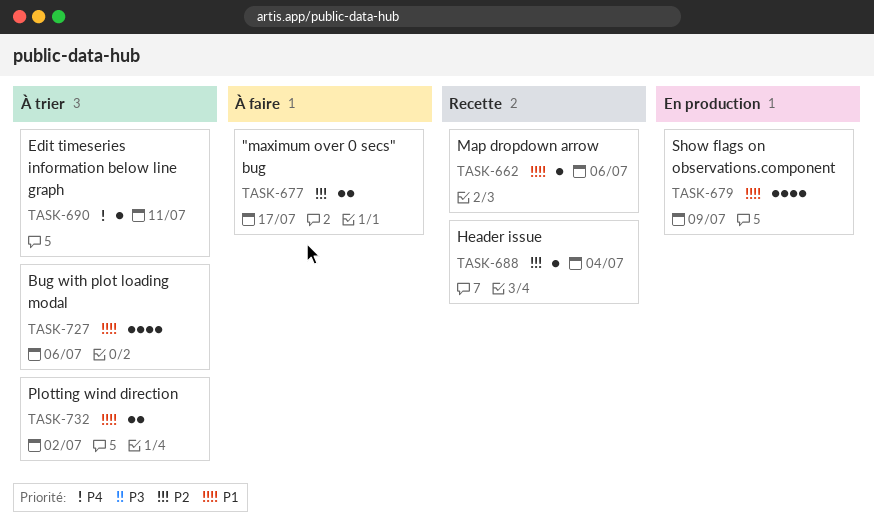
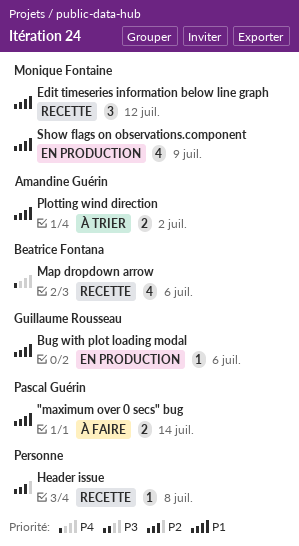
"maximum over 0 secs" bug, priority: P2 -> P1
"maximum over 0 secs" bug, due: Jul 17 -> Jul 14
Bug with plot loading modal, status: À trier -> En production
Bug with plot loading modal, estimate: 4 -> 1
Edit timeseries information below line graph, status: À trier -> Recette
Edit timeseries information below line graph, priority: P4 -> P1
Edit timeseries information below line graph, estimate: 1 -> 3
Edit timeseries information below line graph, due: Jul 11 -> Jul 12
Header issue, due: Jul 4 -> Jul 8
Map dropdown arrow, priority: P1 -> P4
Map dropdown arrow, estimate: 1 -> 4

